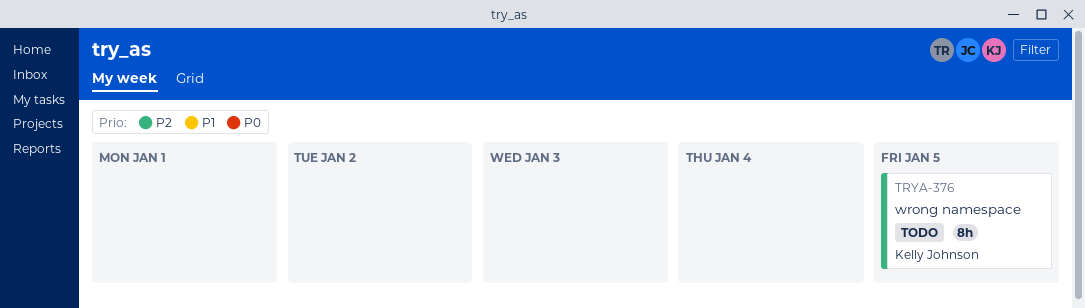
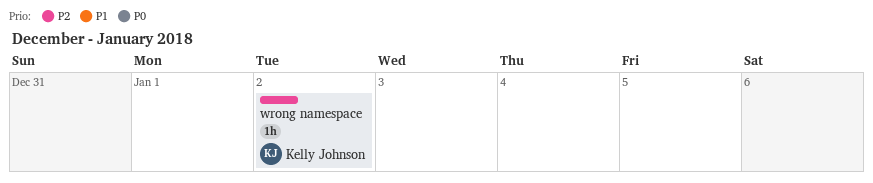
wrong namespace, estimate: 8h -> 1h
wrong namespace, due: Jan 5 -> Jan 2

